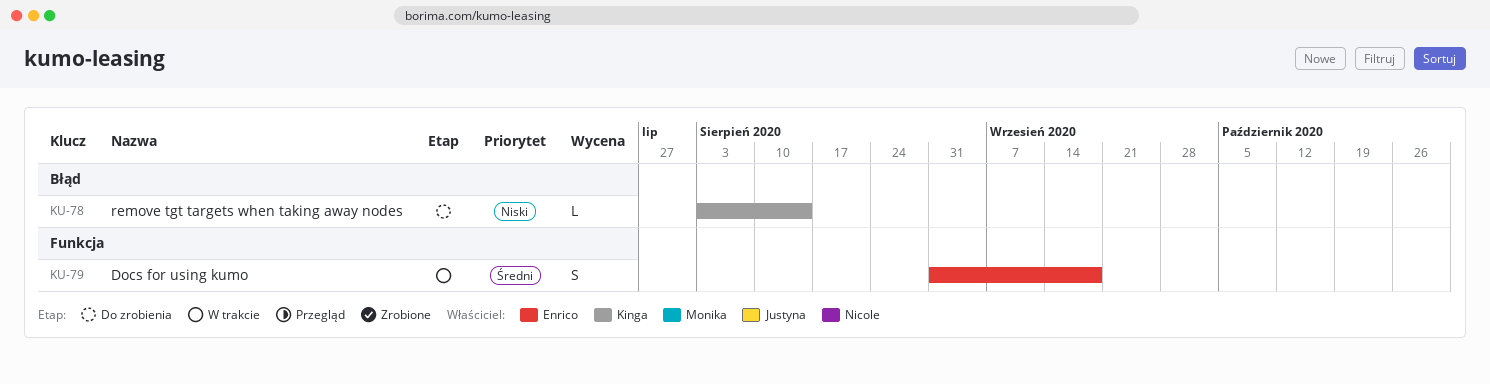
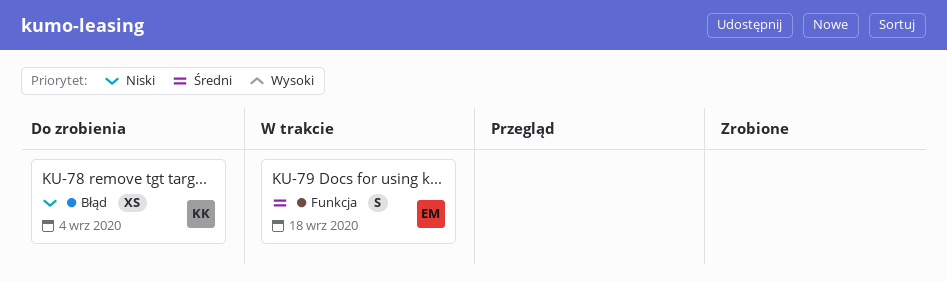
KU-78, estimate: L -> XS
KU-78, due: Aug 14 -> Sep 4

